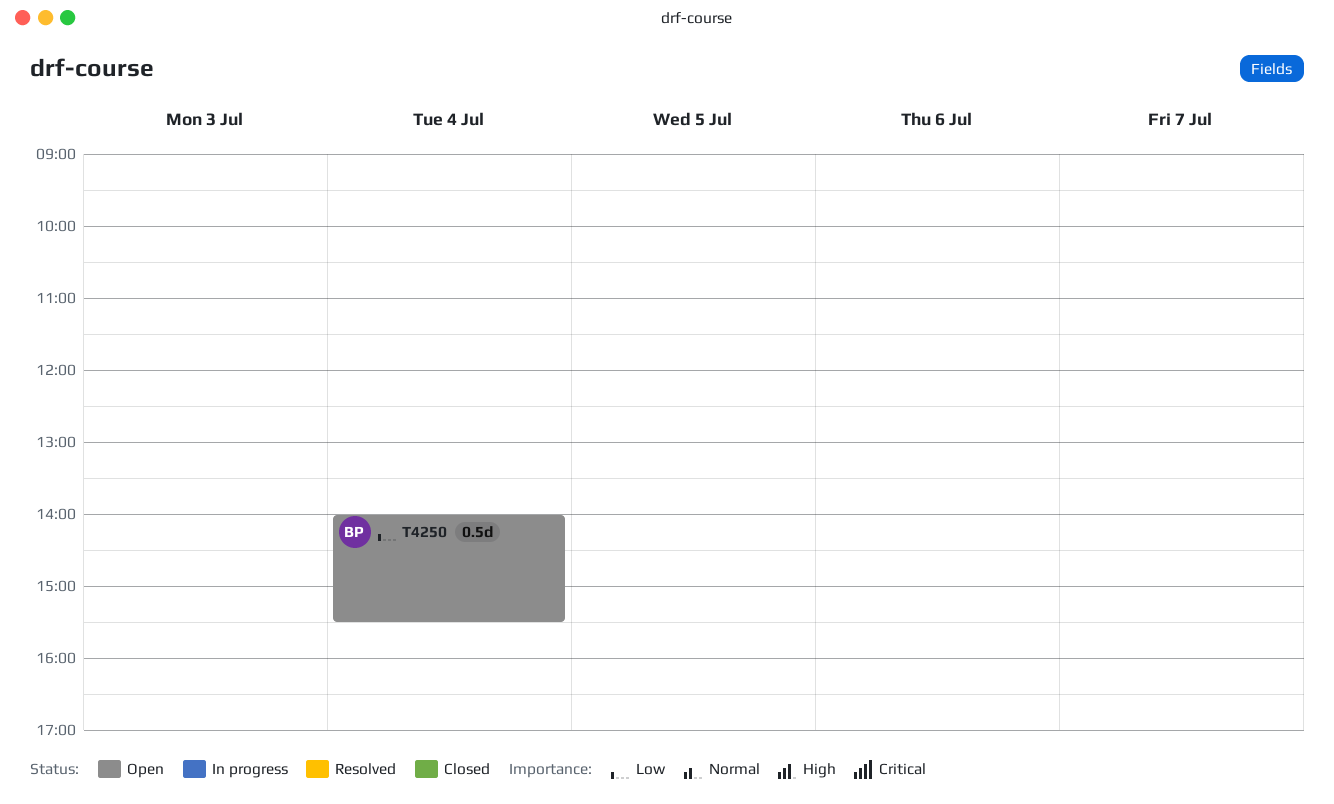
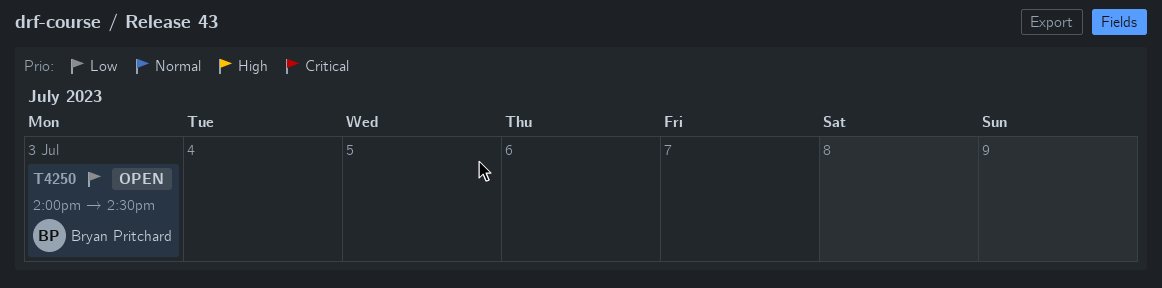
T4250, day: Jul 4 -> Jul 3
T4250, ends: 15:30 -> 14:30

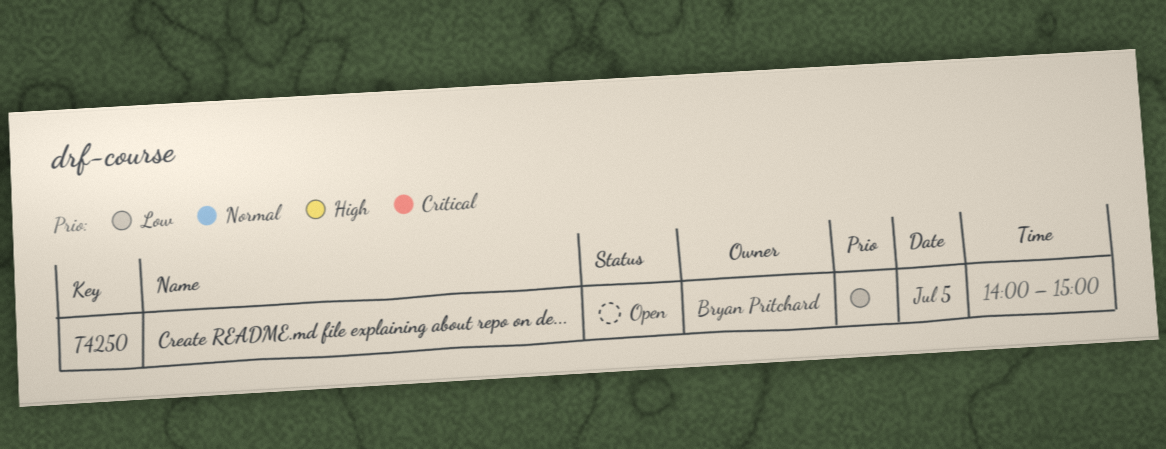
T4250, day: Jul 3 -> Jul 5
T4250, ends: 14:30 -> 15:00

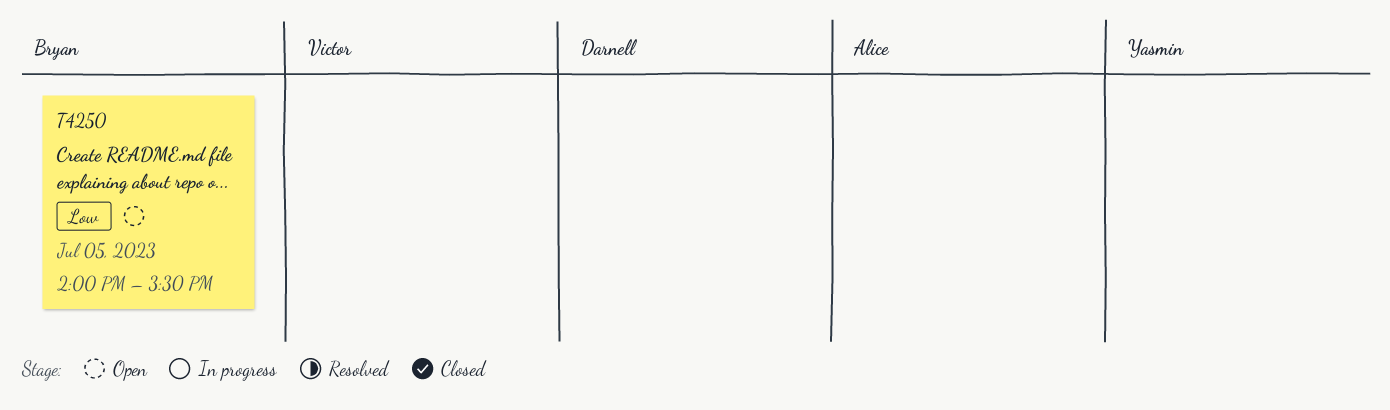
T4250, ends: 15:00 -> 15:30

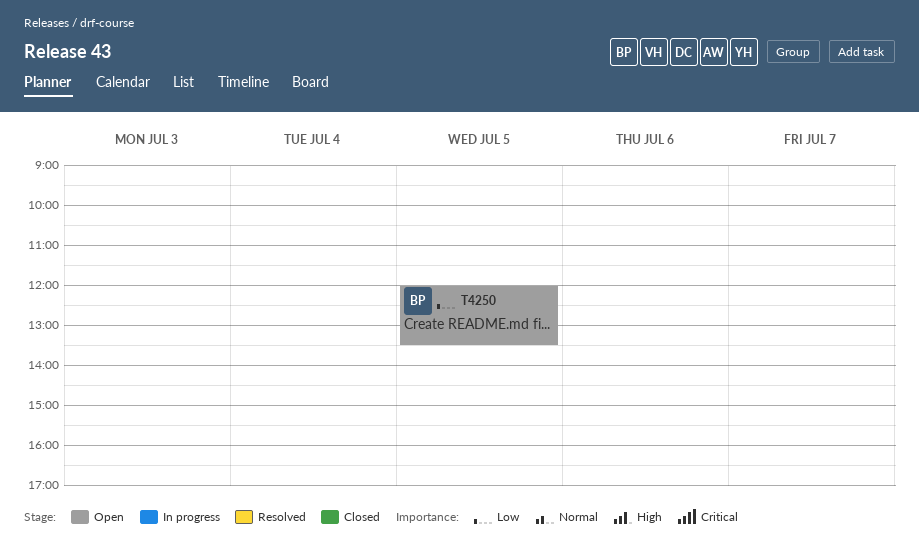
T4250, begins: 14:00 -> 12:00
T4250, ends: 15:30 -> 13:30

